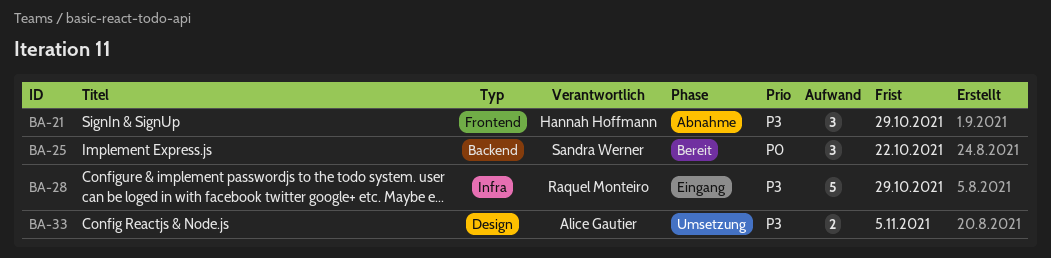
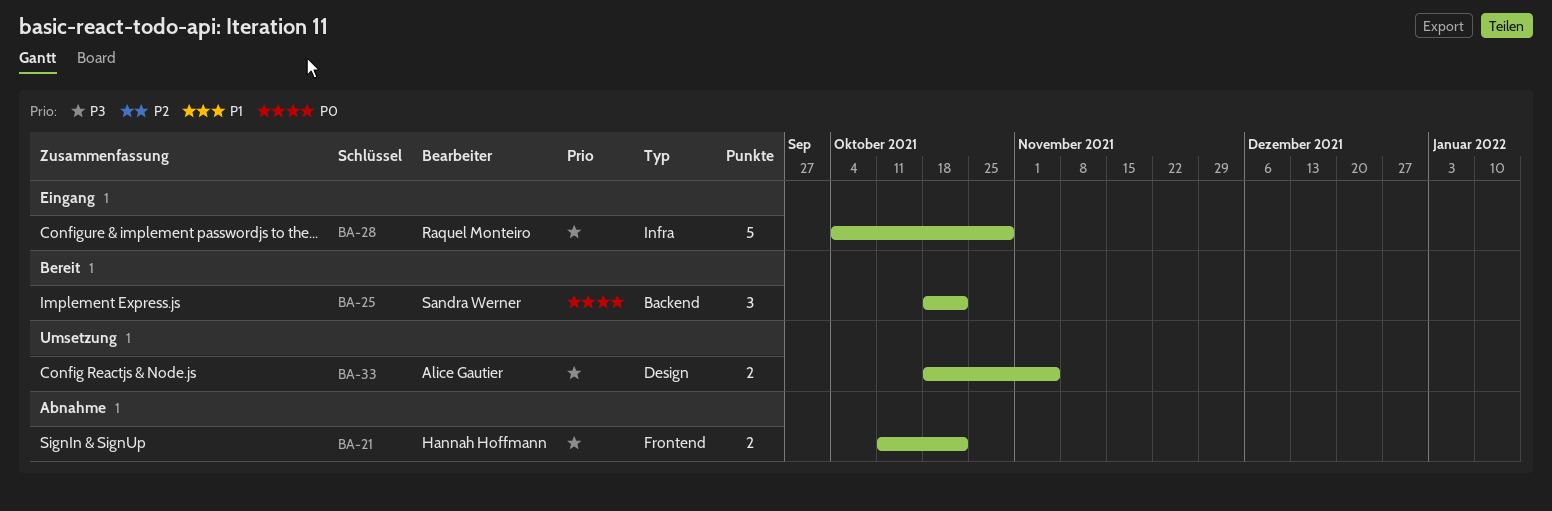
BA-21, estimate: 3 -> 2
BA-21, due: Oct 29 -> Oct 22

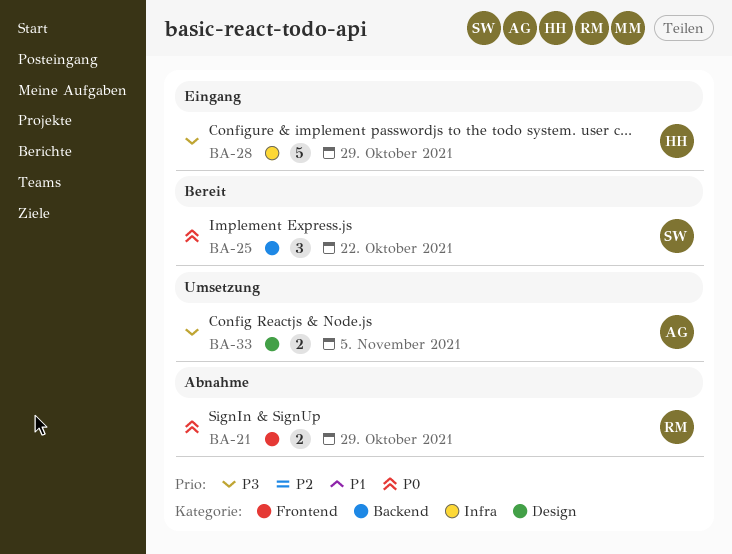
BA-21, owner: Hannah Hoffmann -> Raquel Monteiro
BA-21, priority: P3 -> P0
BA-21, due: Oct 22 -> Oct 29
BA-28, owner: Raquel Monteiro -> Hannah Hoffmann

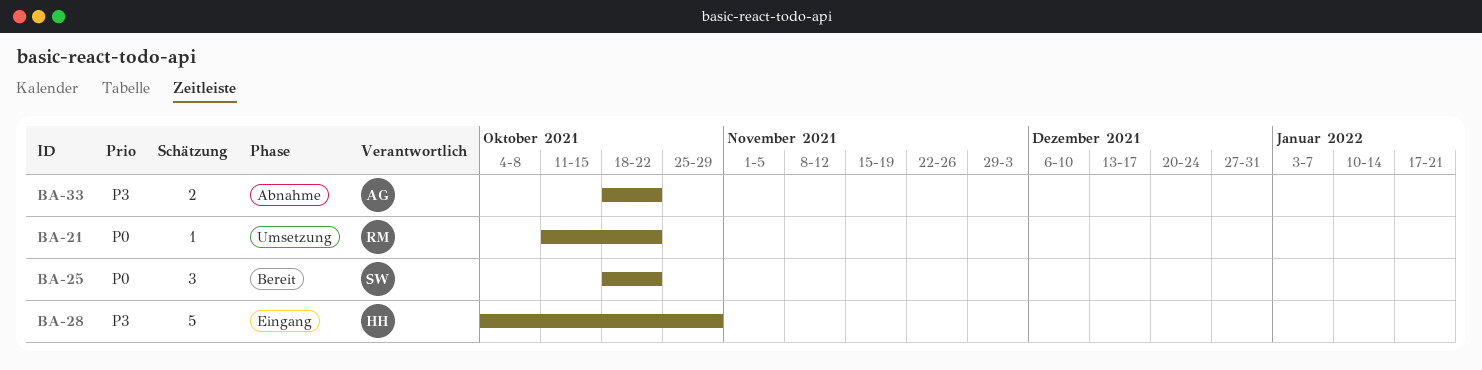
BA-21, status: Abnahme -> Umsetzung
BA-21, estimate: 2 -> 1
BA-21, due: Oct 29 -> Oct 22
BA-33, status: Umsetzung -> Abnahme
BA-33, due: Nov 5 -> Oct 22

